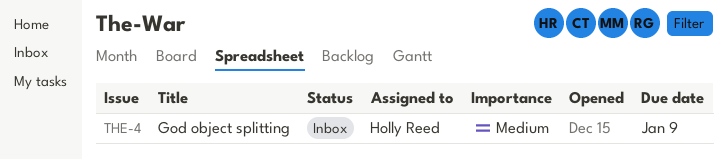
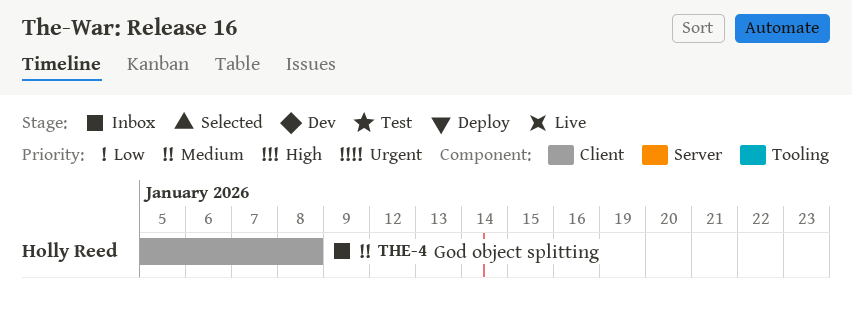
THE-4, due: Jan 9 -> Jan 8

